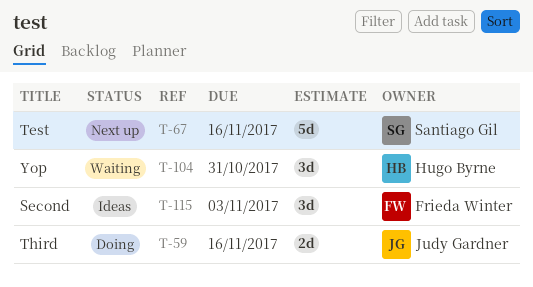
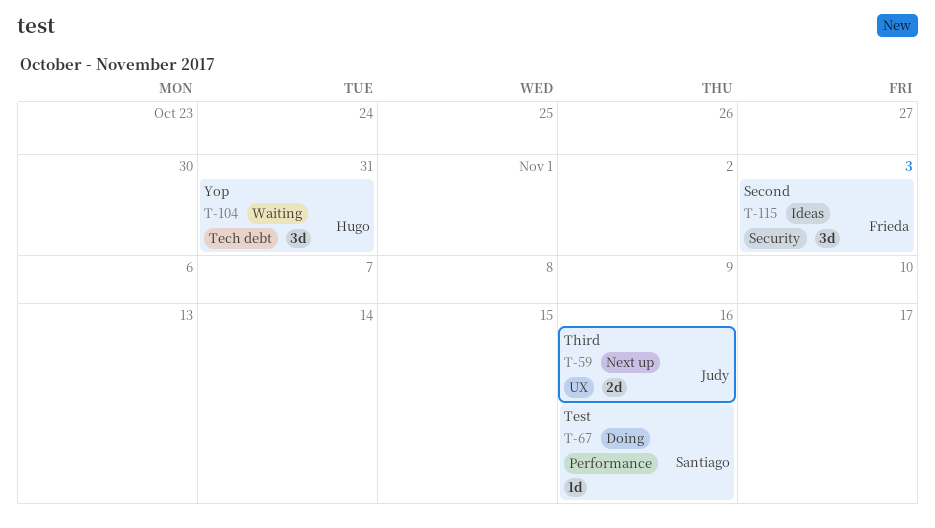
T-59, status: Doing -> Next up
T-67, status: Next up -> Doing
T-67, estimate: 5d -> 1d

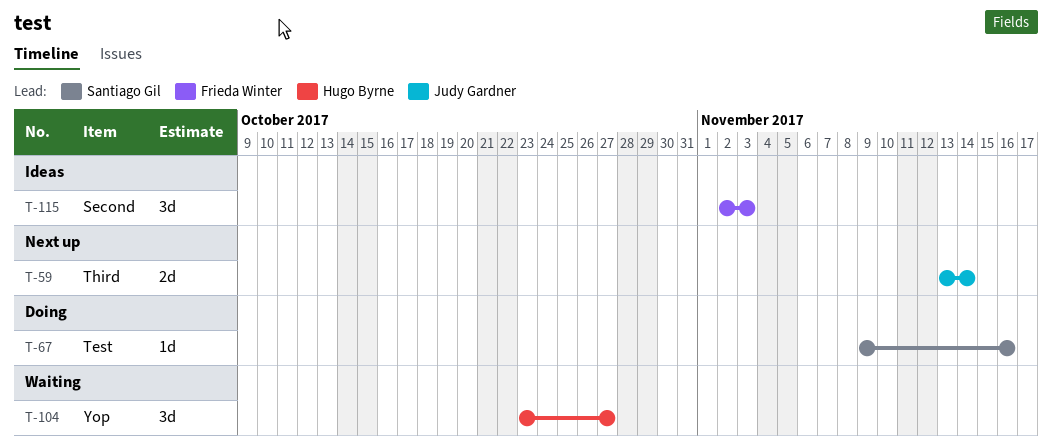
T-59, due: Nov 16 -> Nov 14
T-104, due: Oct 31 -> Oct 27

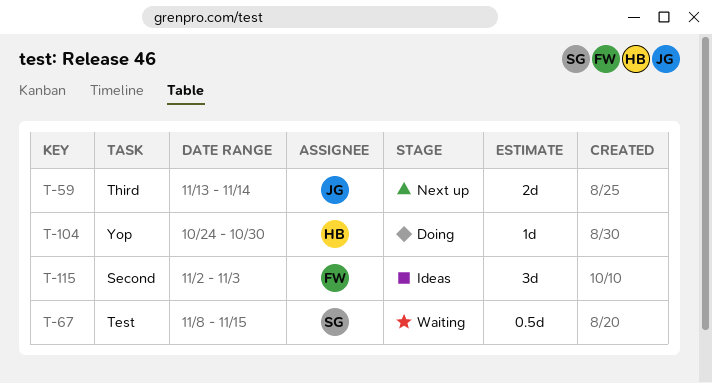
T-67, status: Doing -> Waiting
T-67, estimate: 1d -> 0.5d
T-67, start: Nov 9 -> Nov 8
T-67, due: Nov 16 -> Nov 15
T-104, status: Waiting -> Doing
T-104, estimate: 3d -> 1d
T-104, start: Oct 23 -> Oct 24
T-104, due: Oct 27 -> Oct 30

